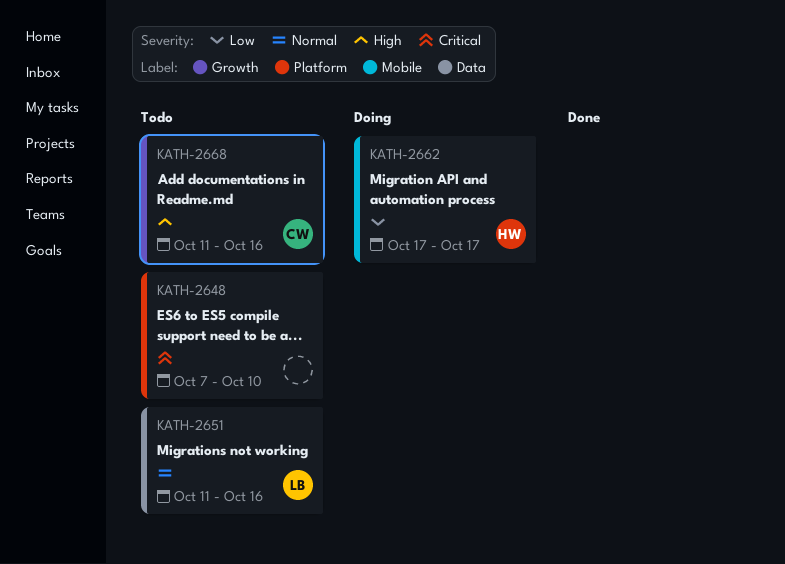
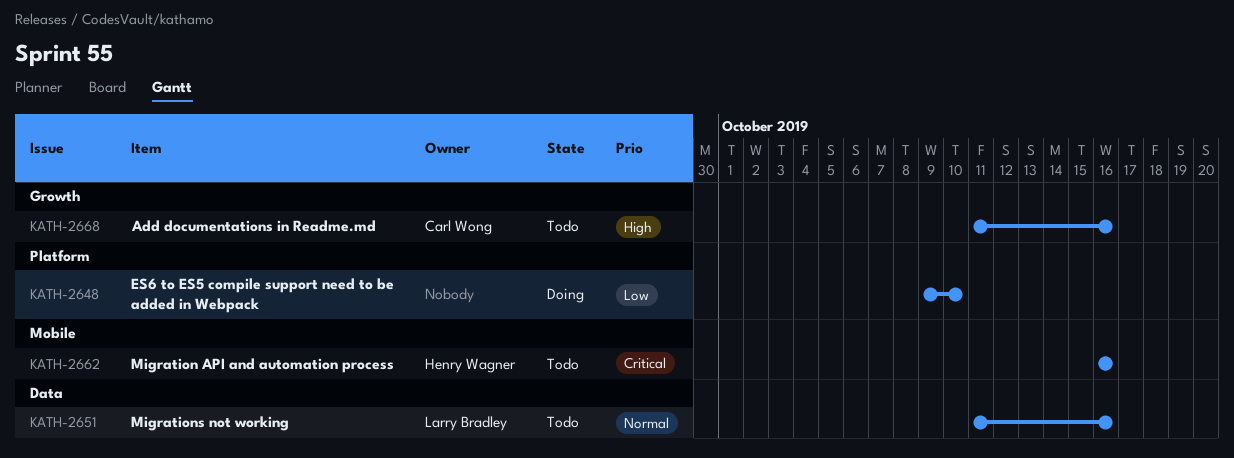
KATH-2648, status: Todo -> Doing
KATH-2648, priority: Critical -> Low
KATH-2648, start: Oct 7 -> Oct 9
KATH-2662, status: Doing -> Todo
KATH-2662, priority: Low -> Critical
KATH-2662, start: Oct 17 -> Oct 16
KATH-2662, due: Oct 17 -> Oct 16

